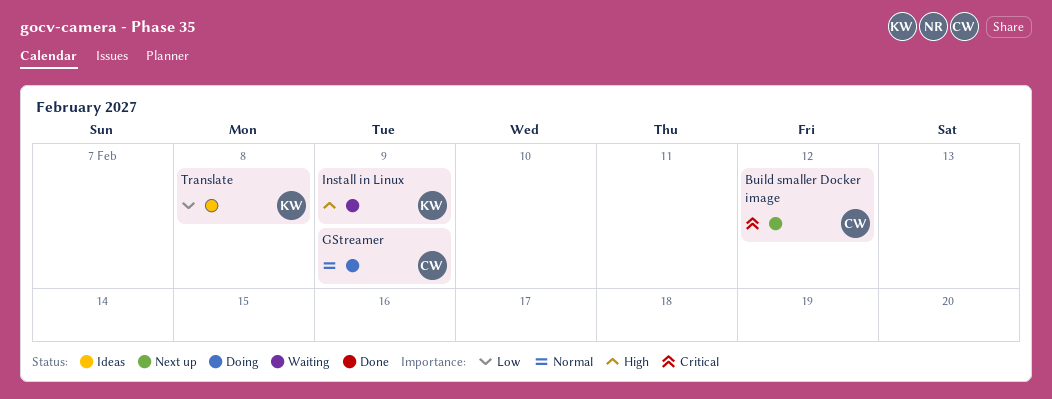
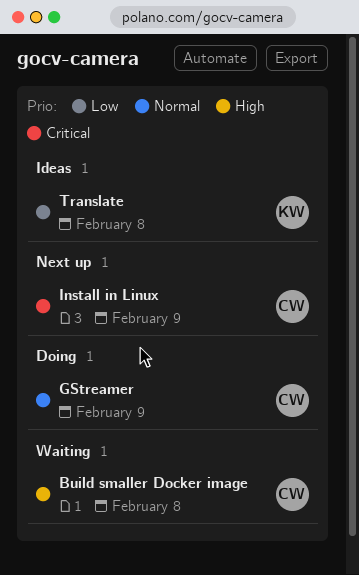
Build smaller Docker image, status: Next up -> Waiting
Build smaller Docker image, priority: Critical -> High
Build smaller Docker image, due: Feb 12 -> Feb 8
Install in Linux, status: Waiting -> Next up
Install in Linux, owner: KW -> CW
Install in Linux, priority: High -> Critical

